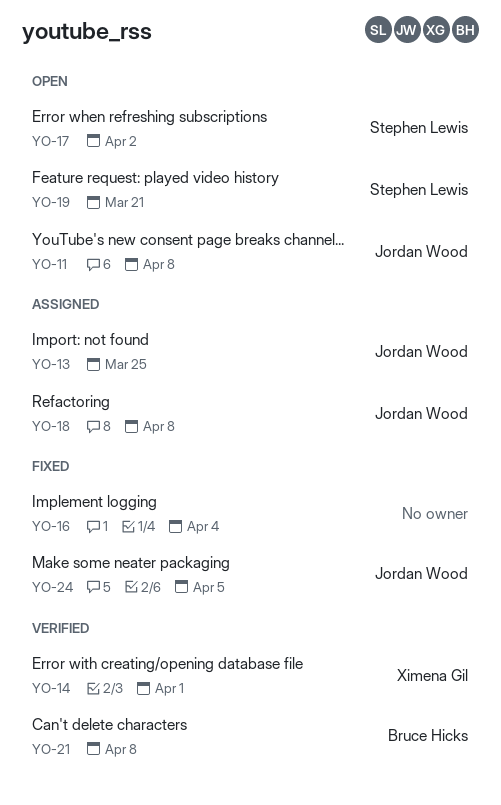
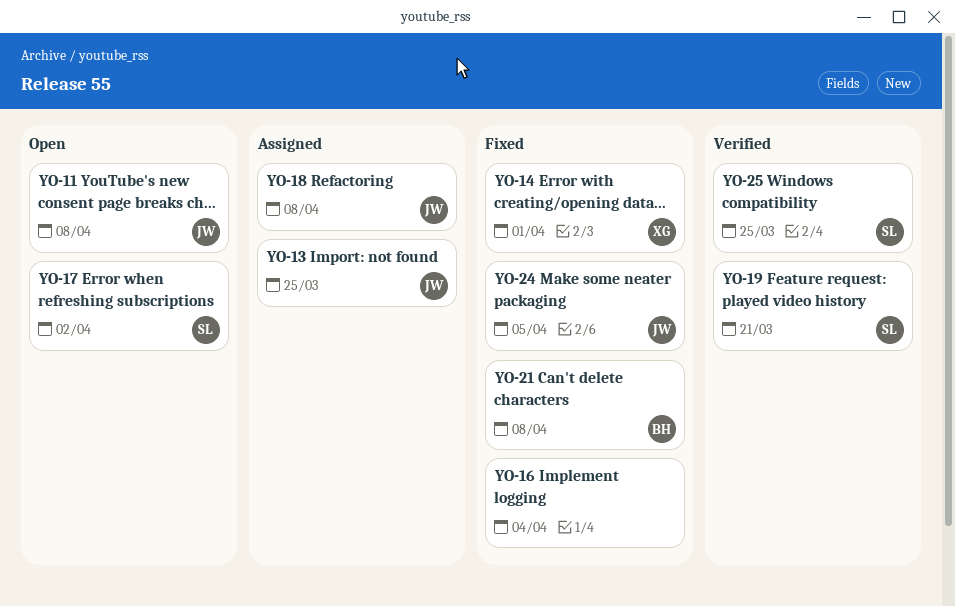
YO-14, status: Verified -> Fixed
YO-19, status: Open -> Verified
YO-21, status: Verified -> Fixed
YO-25: none -> present

